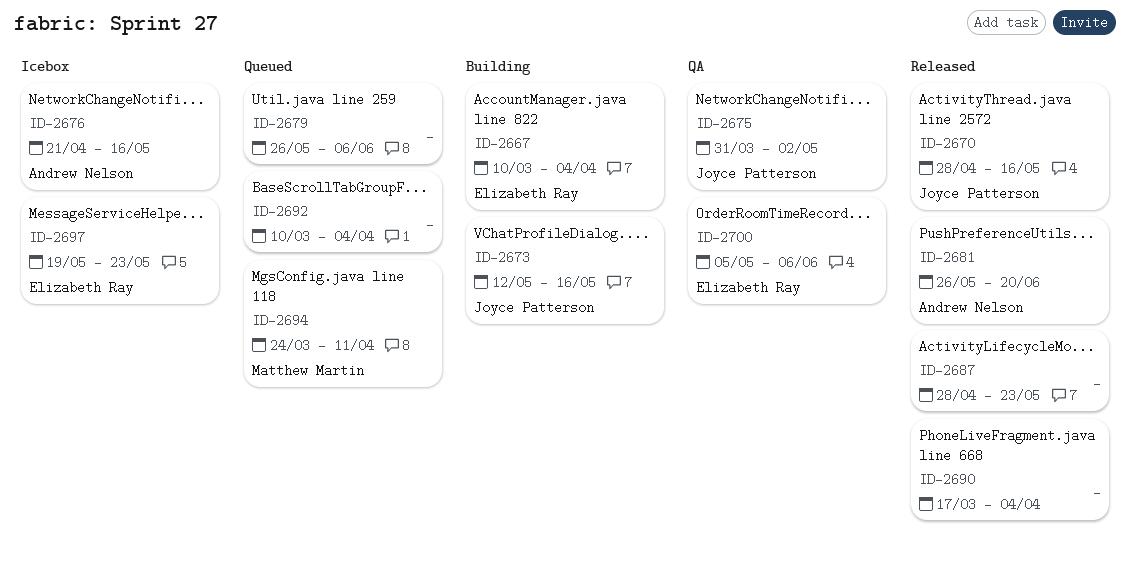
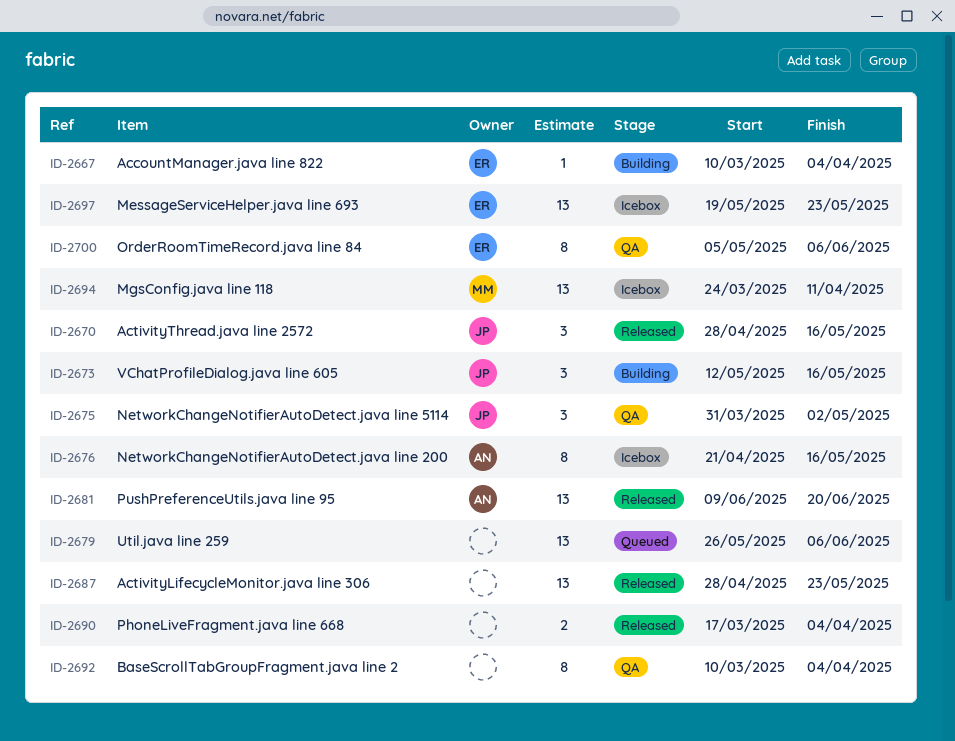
ID-2681, start: May 26 -> Jun 9
ID-2692, status: Queued -> QA
ID-2694, status: Queued -> Icebox

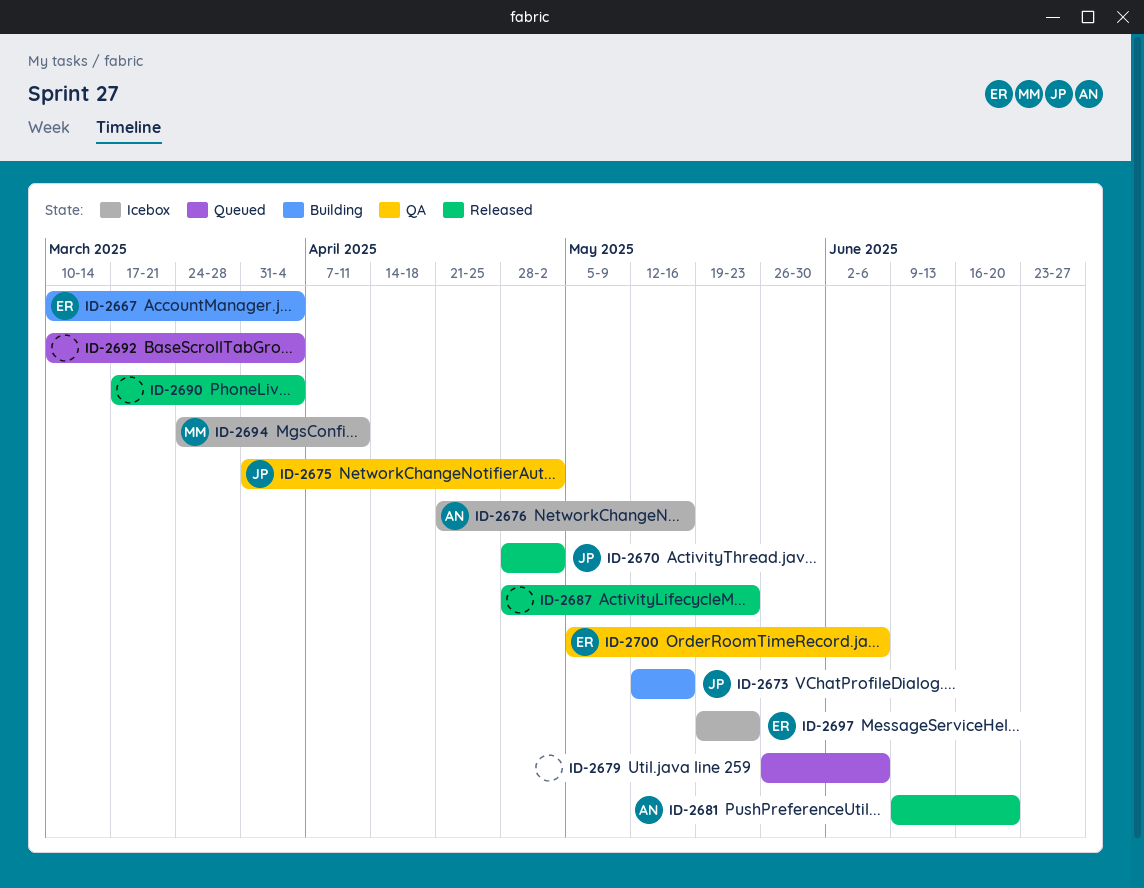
ID-2670, due: May 16 -> May 2
ID-2692, status: QA -> Queued

